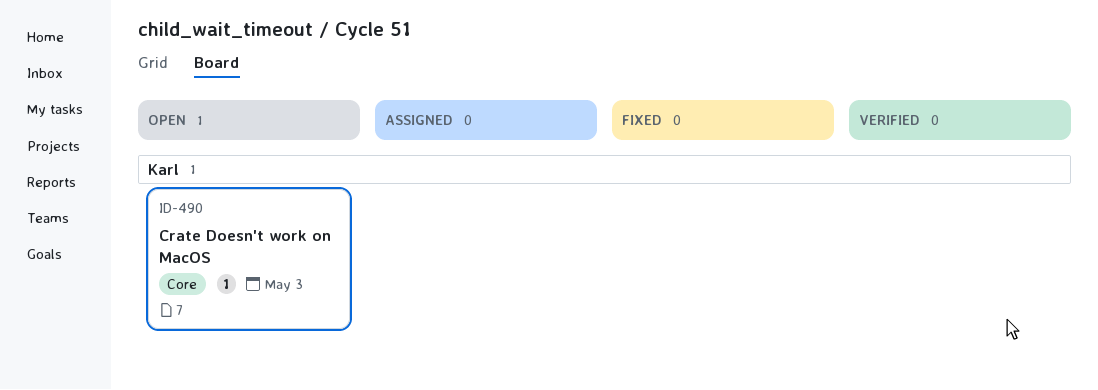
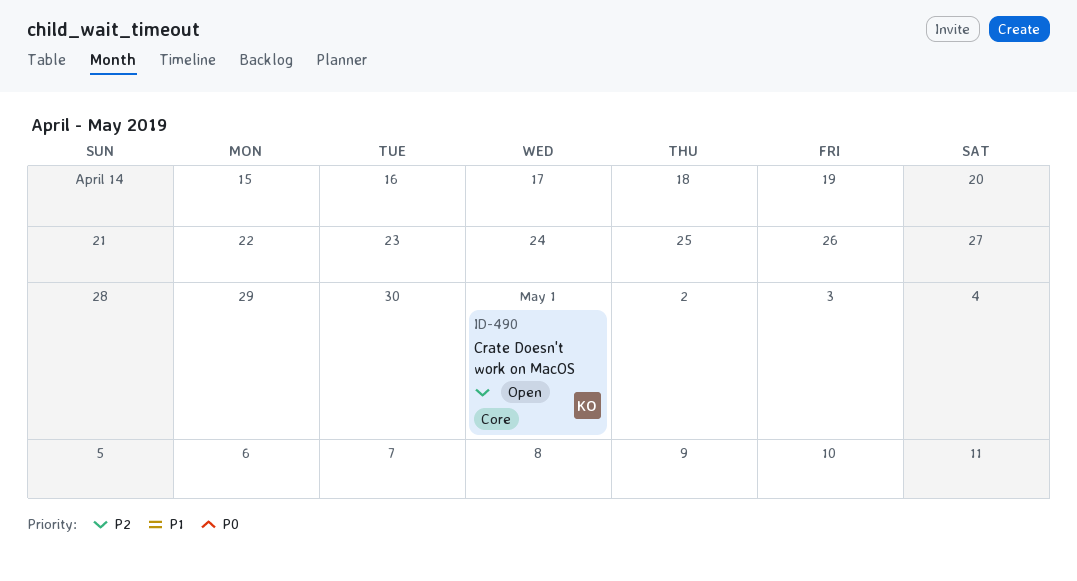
ID-490, due: May 3 -> May 1

